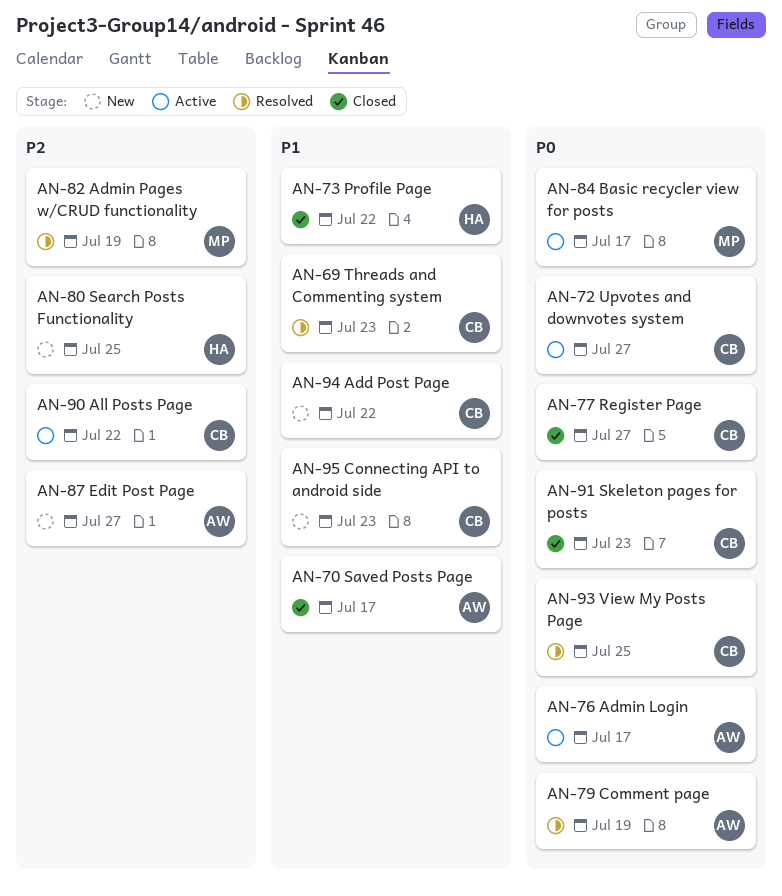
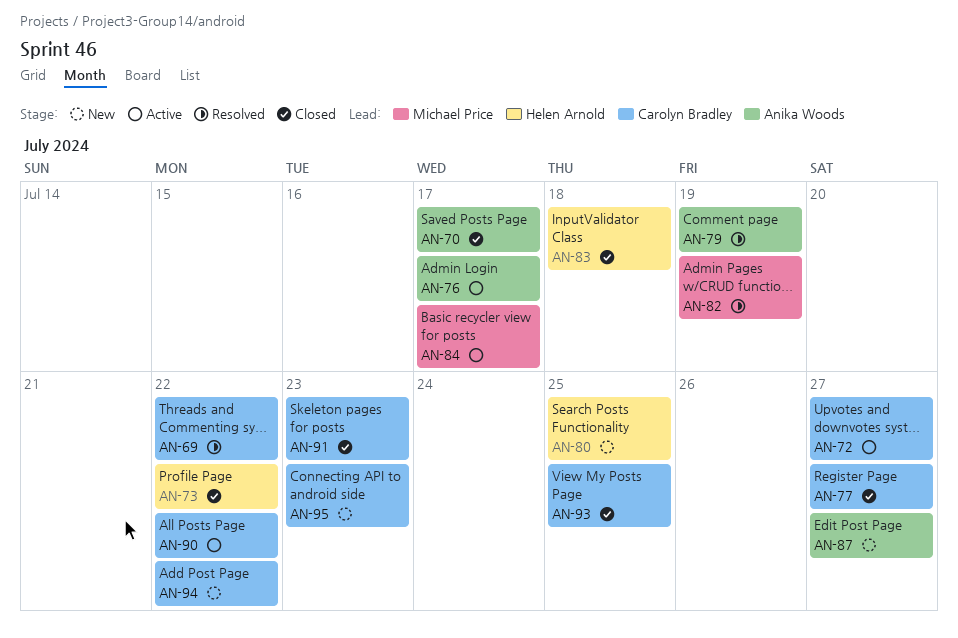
AN-69, due: Jul 23 -> Jul 22
AN-83: none -> present
AN-93, status: Resolved -> Closed

